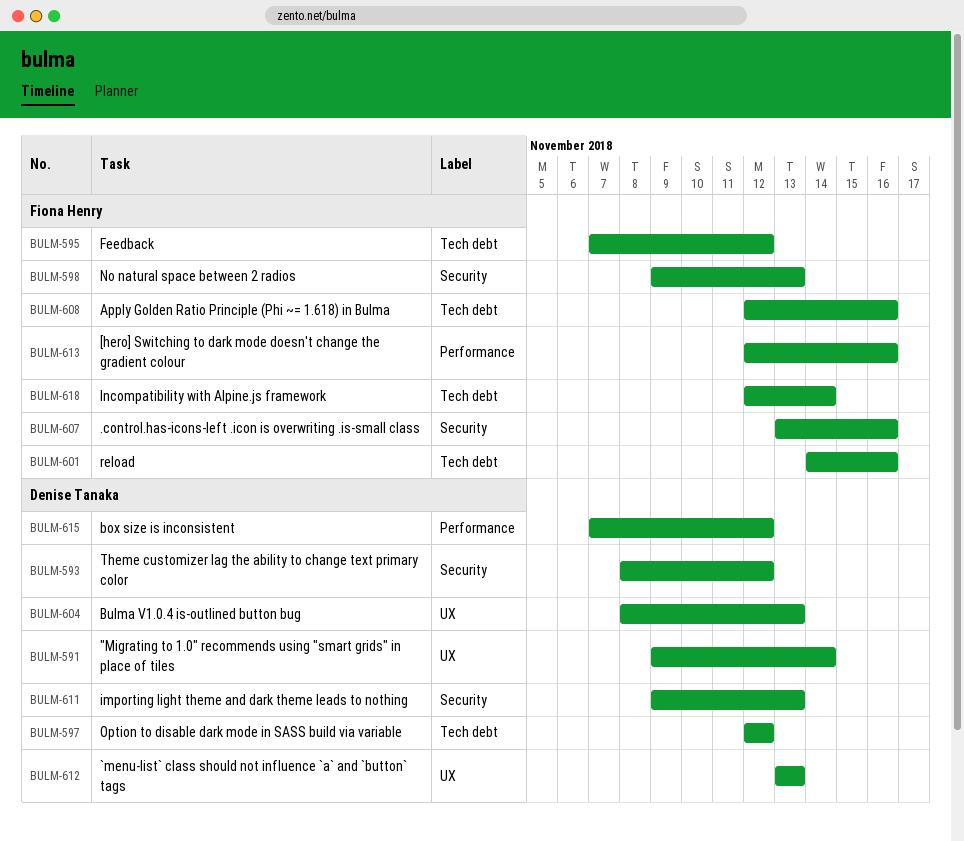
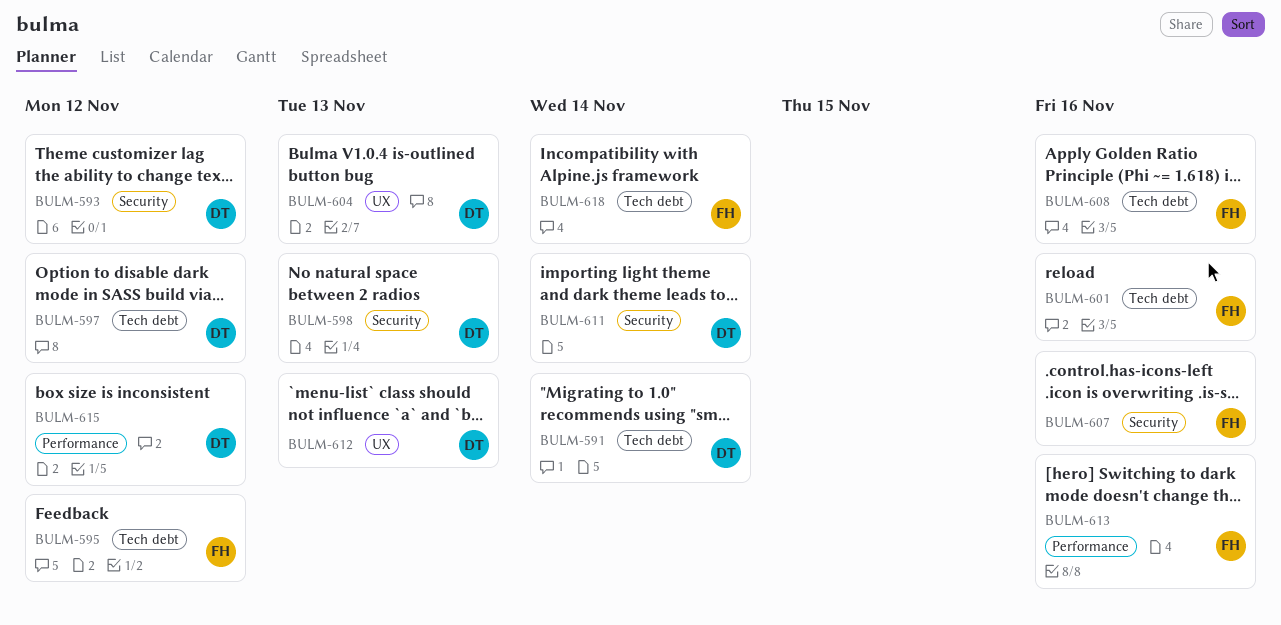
BULM-591, label: UX -> Tech debt
BULM-598, owner: Fiona Henry -> Denise Tanaka
BULM-611, due: Nov 13 -> Nov 14

